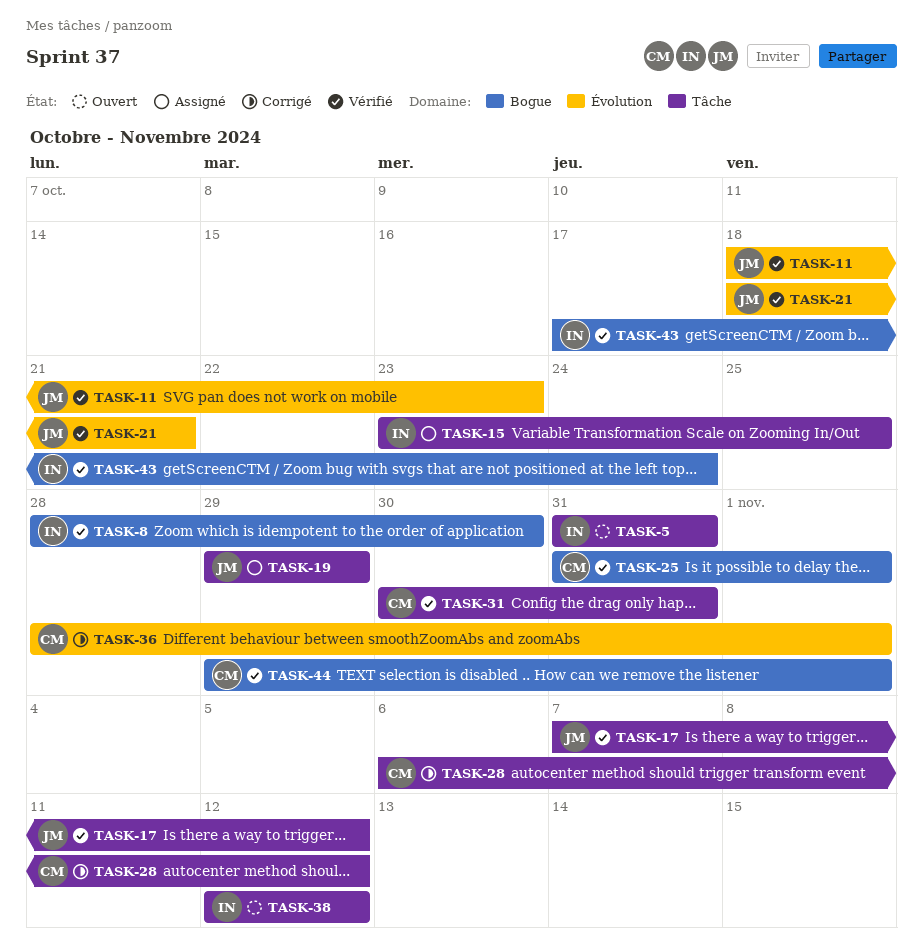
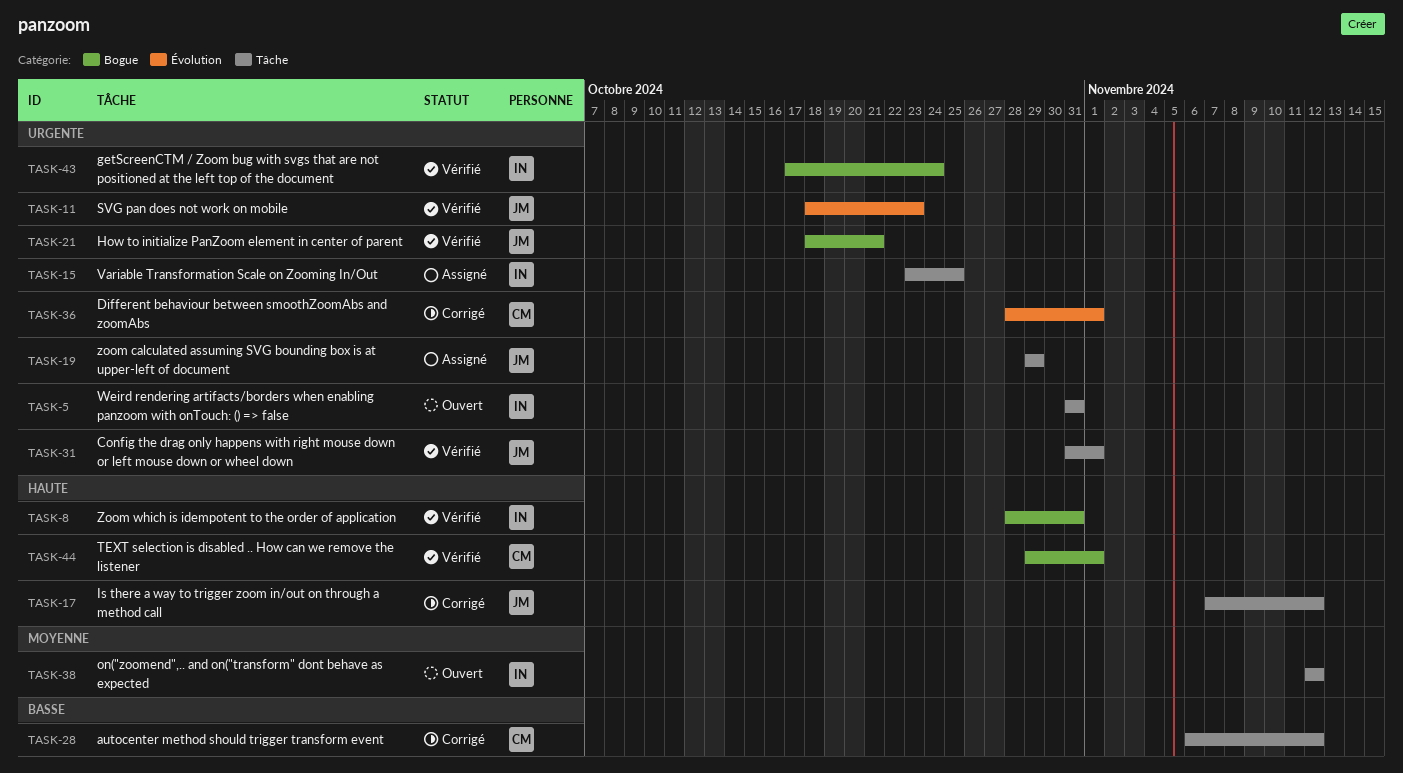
TASK-8, due: Oct 30 -> Oct 31
TASK-17, status: Vérifié -> Corrigé
TASK-21, label: Évolution -> Bogue
TASK-25: present -> none
TASK-31, owner: CM -> JM
TASK-31, start: Oct 30 -> Oct 31
TASK-31, due: Oct 31 -> Nov 1

